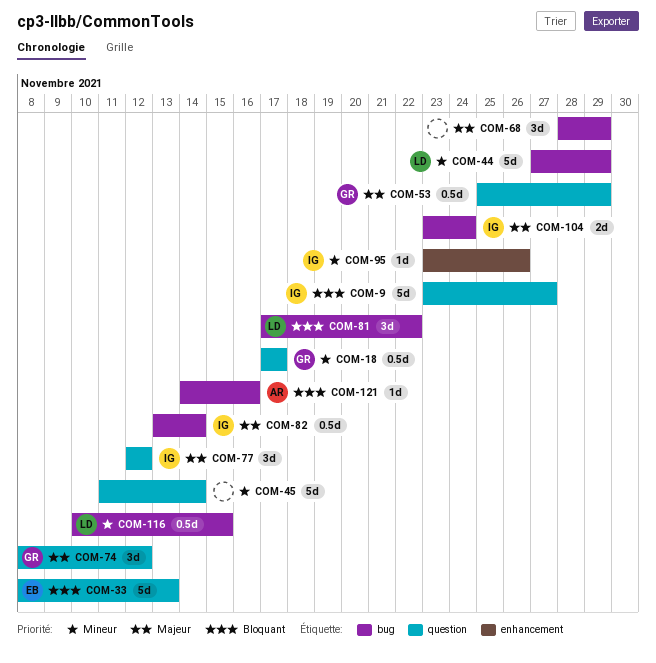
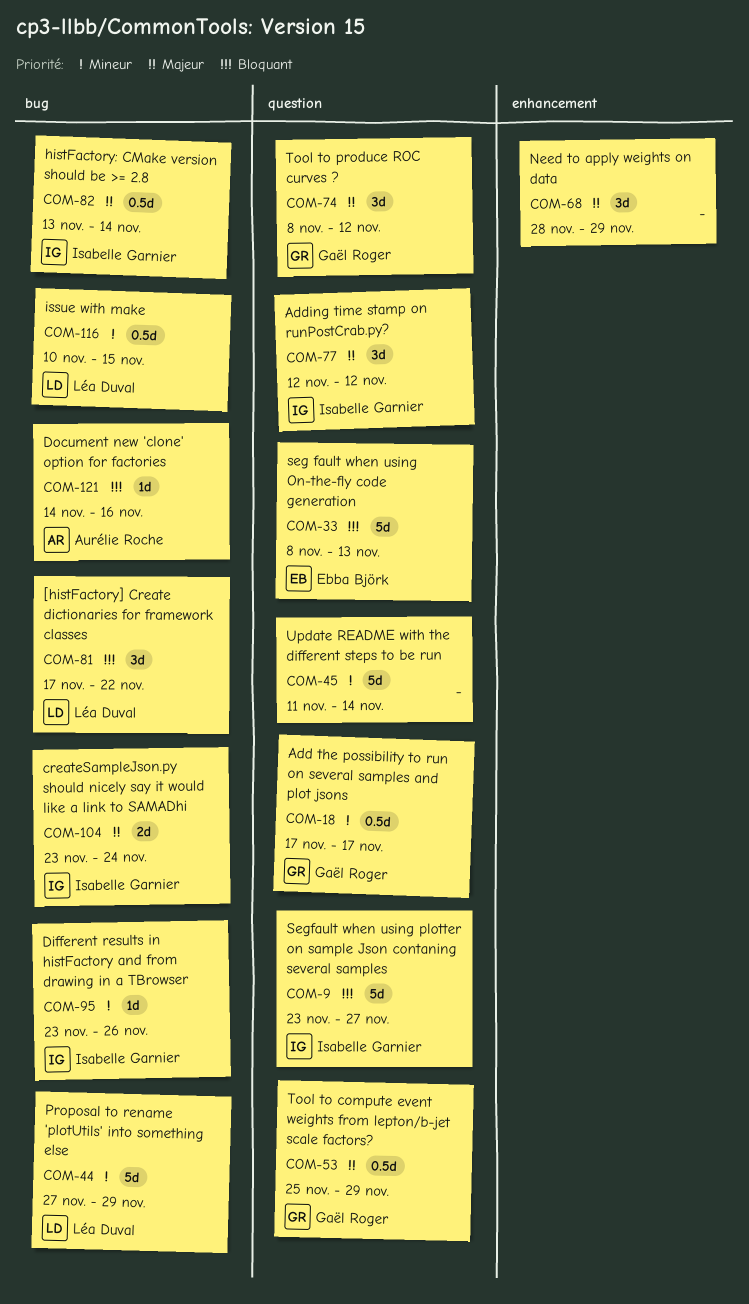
COM-68, label: bug -> enhancement
COM-95, label: enhancement -> bug

